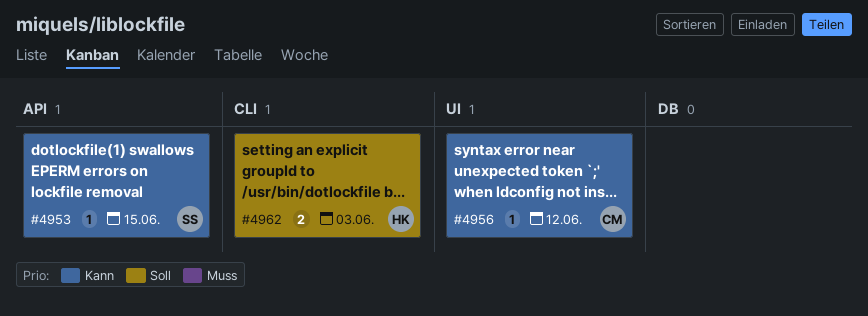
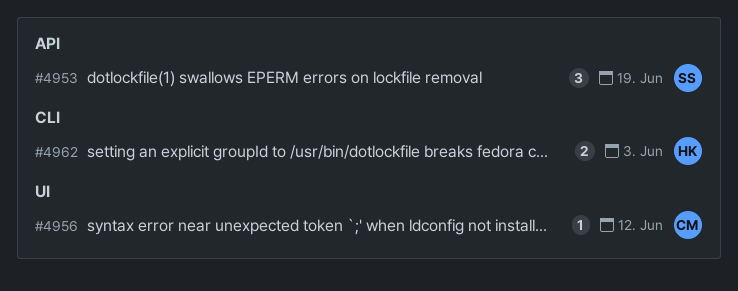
#4953, estimate: 1 -> 3
#4953, due: Jun 15 -> Jun 19

